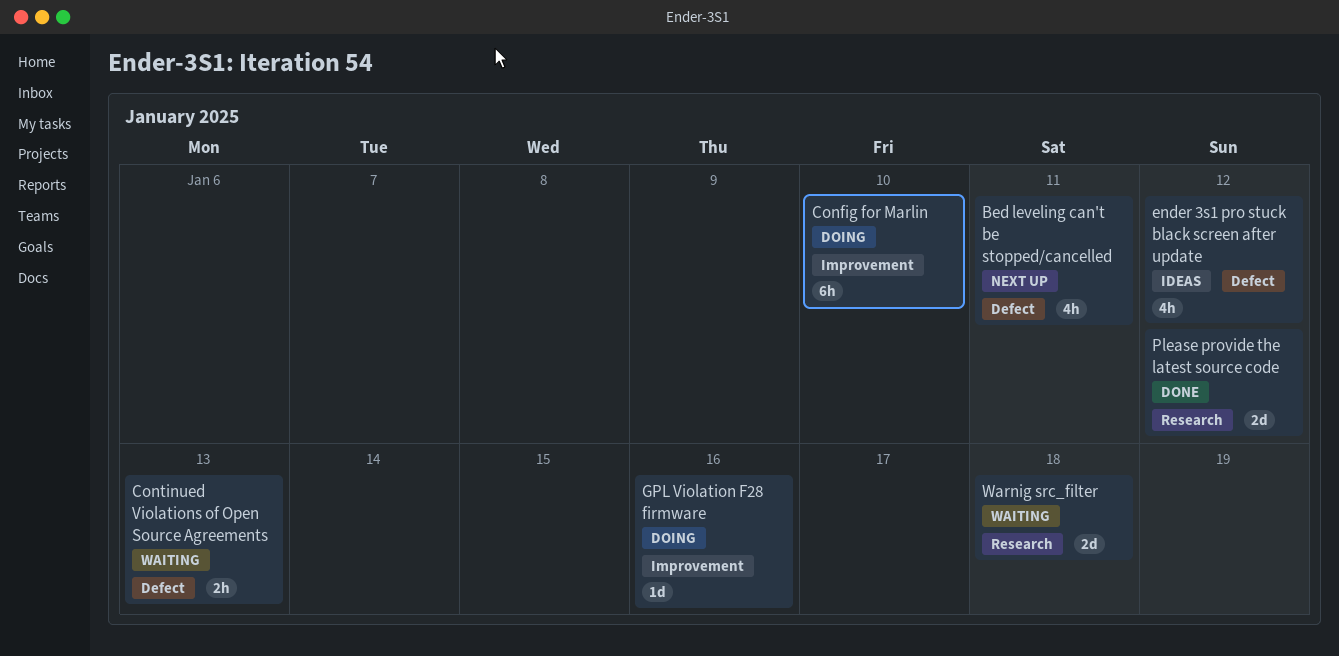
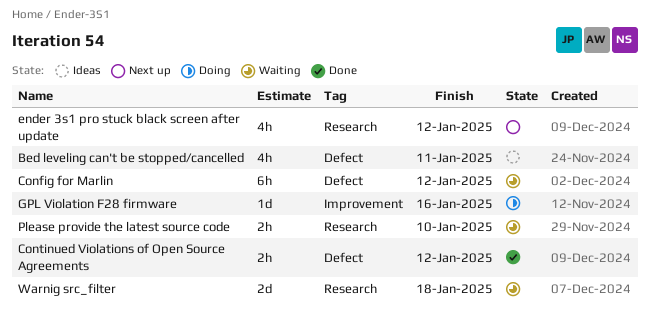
Bed leveling can't be stopped/cancelled, status: Next up -> Ideas
Config for Marlin, status: Doing -> Waiting
Config for Marlin, label: Improvement -> Defect
Config for Marlin, due: Jan 10 -> Jan 12
Continued Violations of Open Source Agreements, status: Waiting -> Done
Continued Violations of Open Source Agreements, due: Jan 13 -> Jan 12
ender 3s1 pro stuck black screen after update, status: Ideas -> Next up
ender 3s1 pro stuck black screen after update, label: Defect -> Research
Please provide the latest source code, status: Done -> Waiting
Please provide the latest source code, estimate: 2d -> 2h
Please provide the latest source code, due: Jan 12 -> Jan 10

